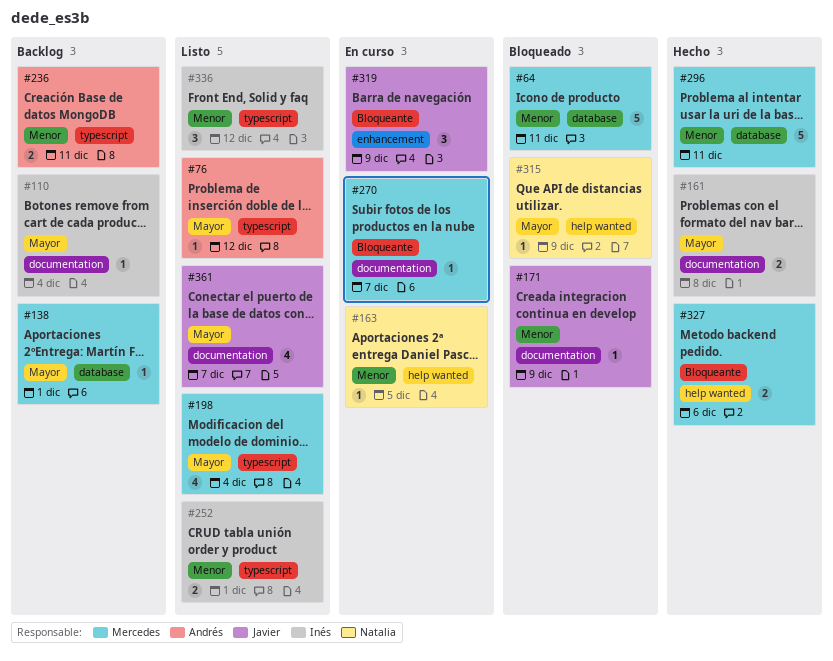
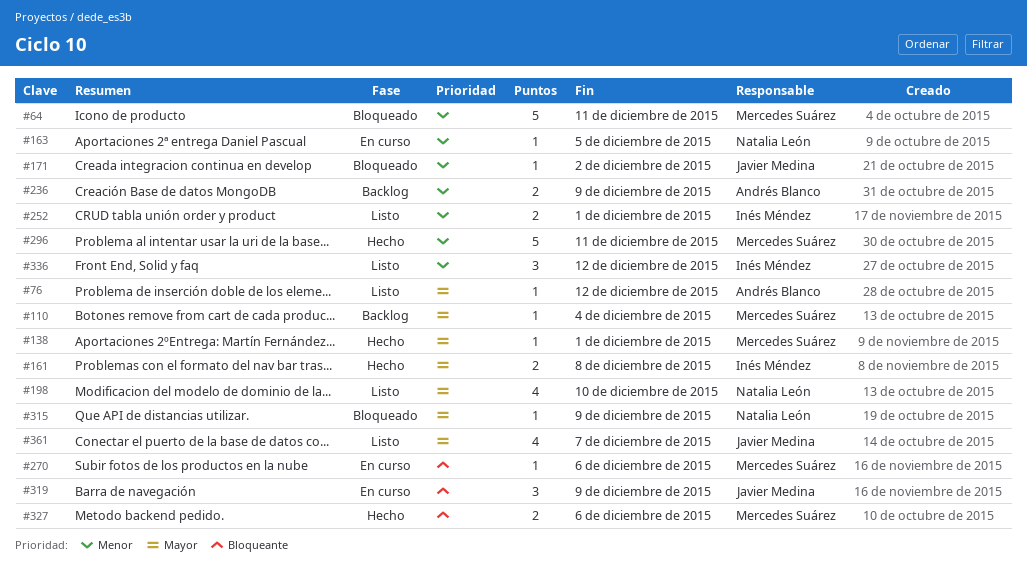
#110, owner: Inés Méndez -> Mercedes Suárez
#138, status: Backlog -> Hecho
#171, due: Dec 9 -> Dec 2
#198, owner: Mercedes Suárez -> Natalia León
#198, due: Dec 4 -> Dec 10
#236, due: Dec 11 -> Dec 9
#270, due: Dec 7 -> Dec 6

